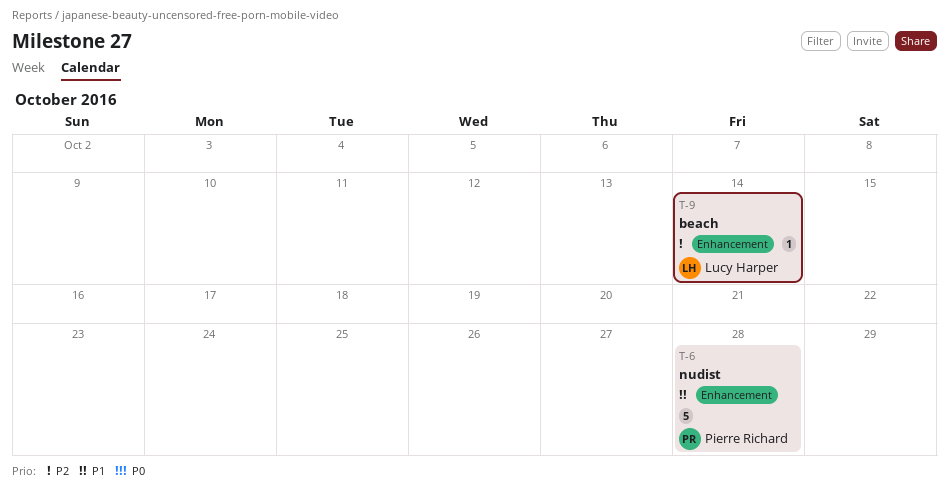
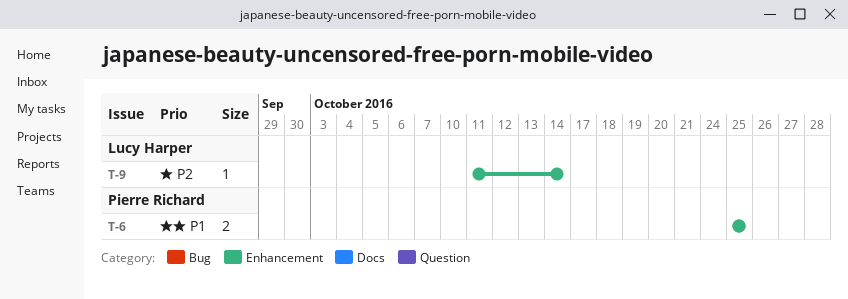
T-6, estimate: 5 -> 2
T-6, due: Oct 28 -> Oct 25

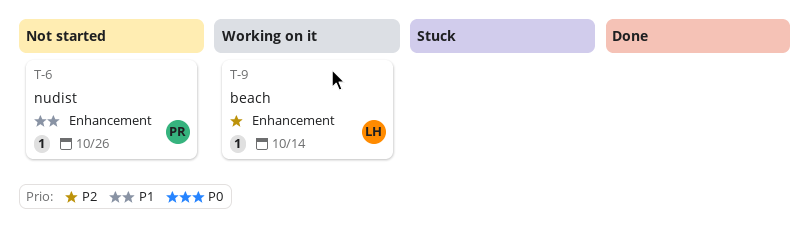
T-6, estimate: 2 -> 1
T-6, due: Oct 25 -> Oct 26

